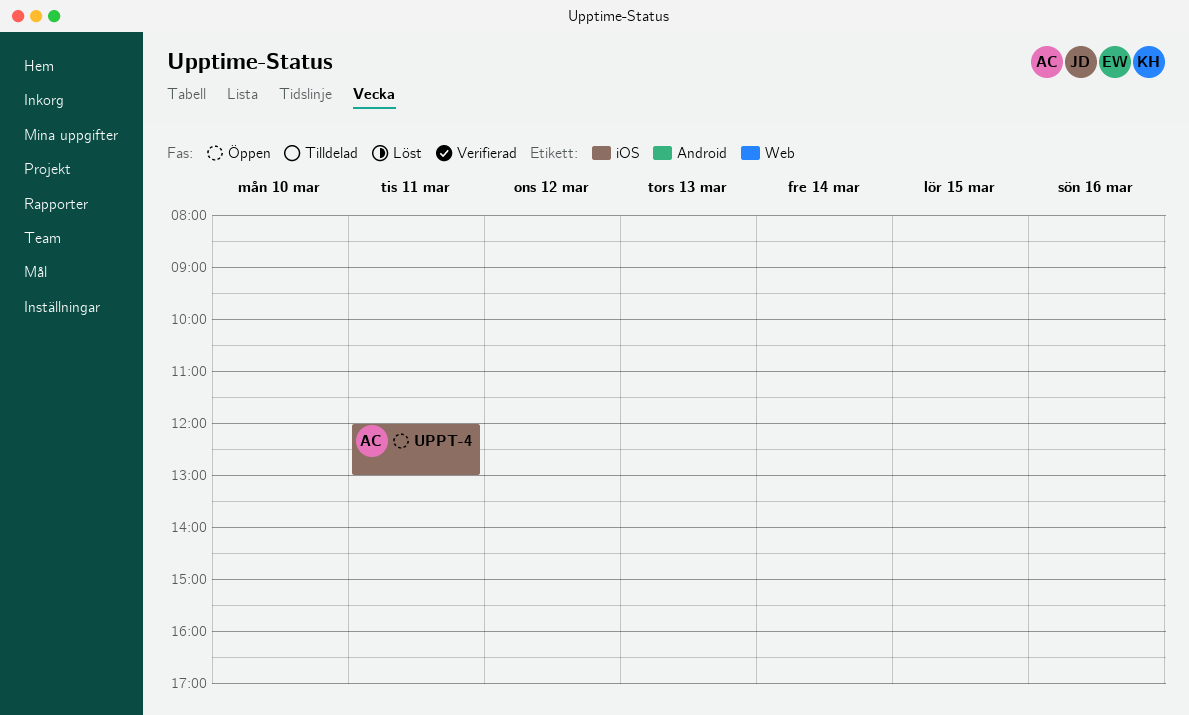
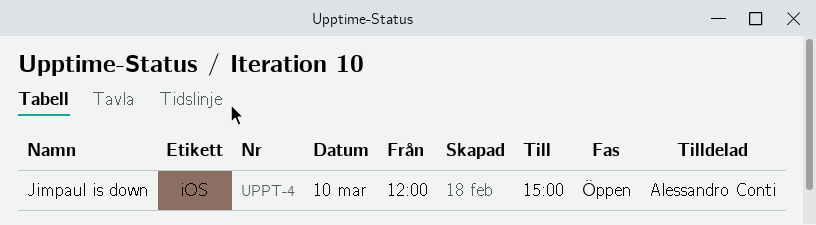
UPPT-4, day: Mar 11 -> Mar 10
UPPT-4, ends: 13:00 -> 15:00

